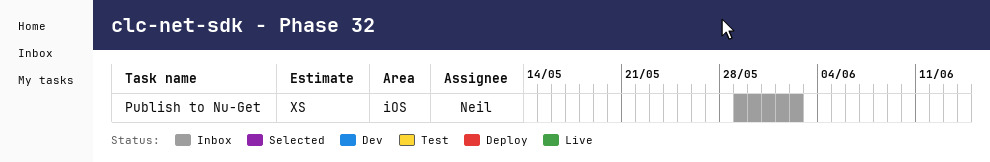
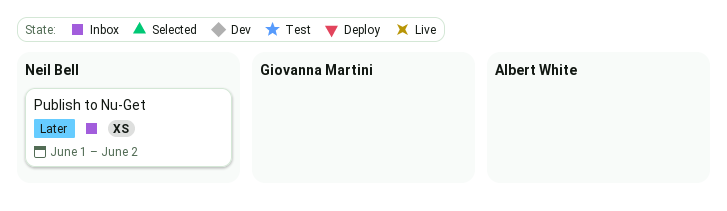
Publish to Nu-Get, start: May 29 -> Jun 1

